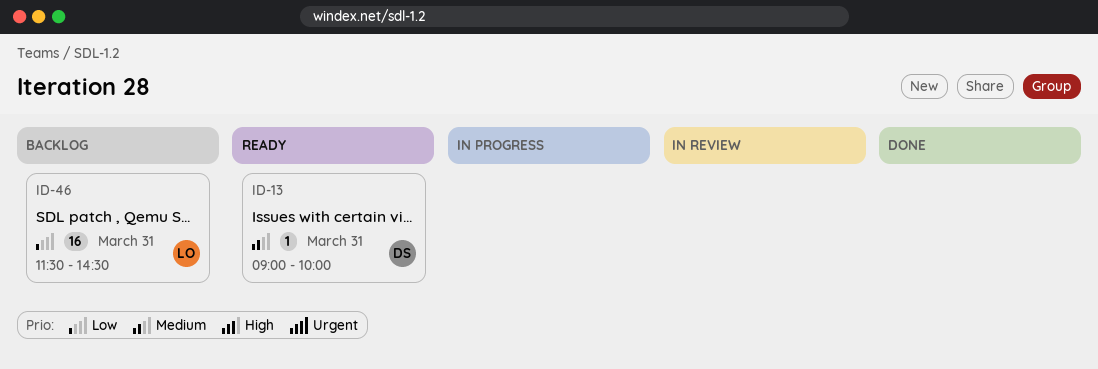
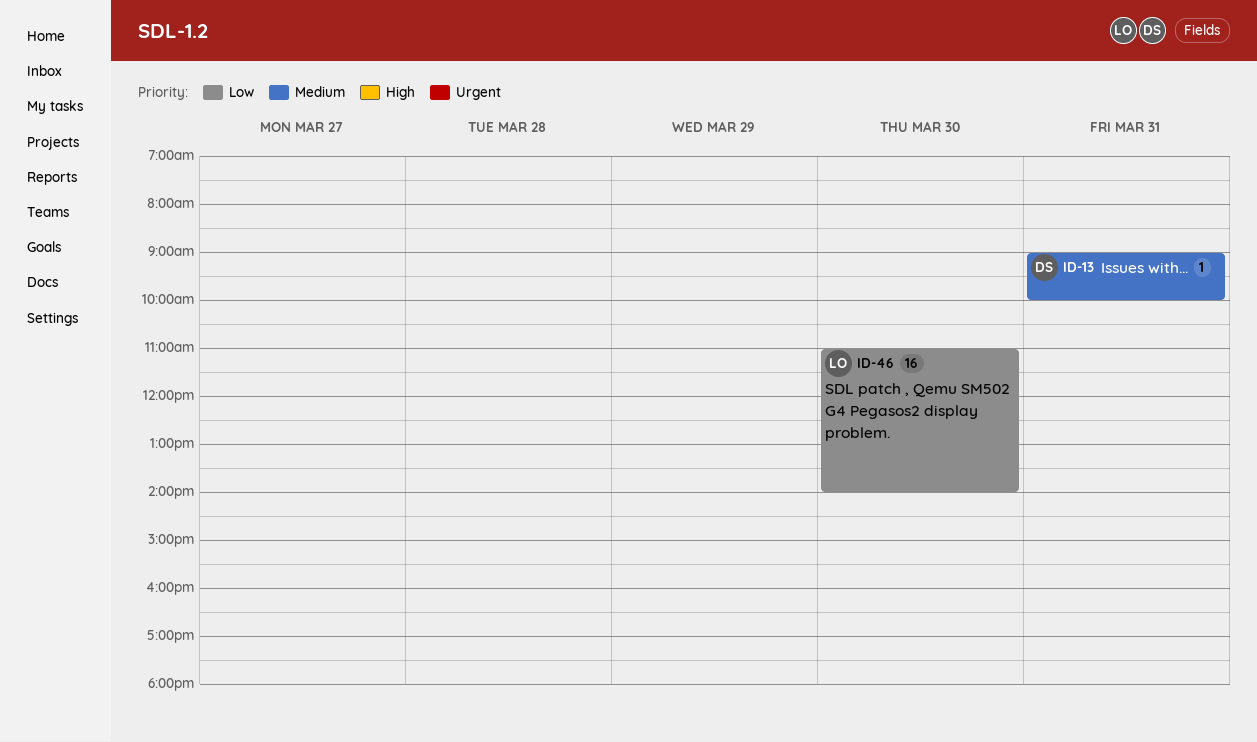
ID-46, day: Mar 31 -> Mar 30
ID-46, begins: 11:30 -> 11:00
ID-46, ends: 14:30 -> 14:00

